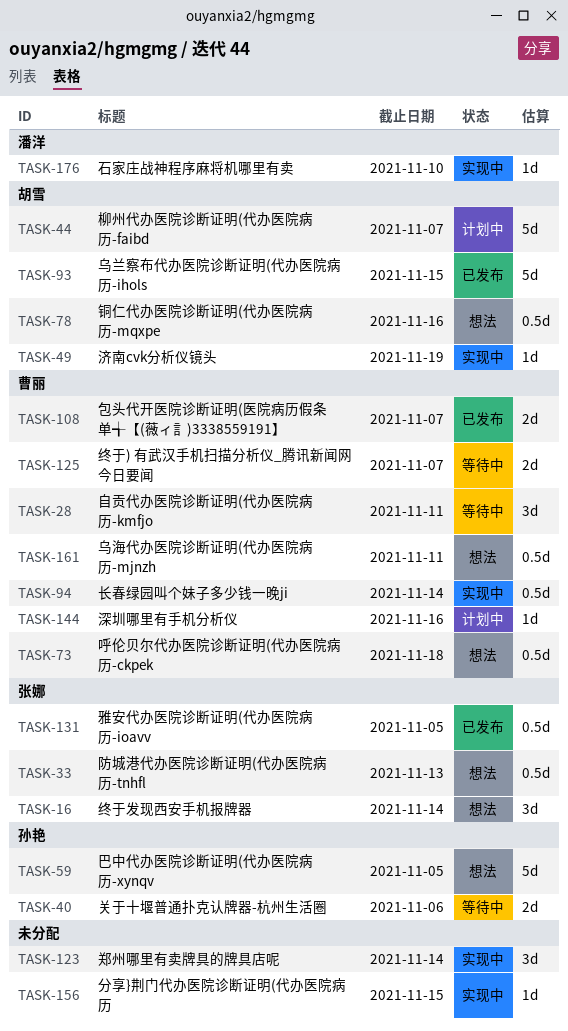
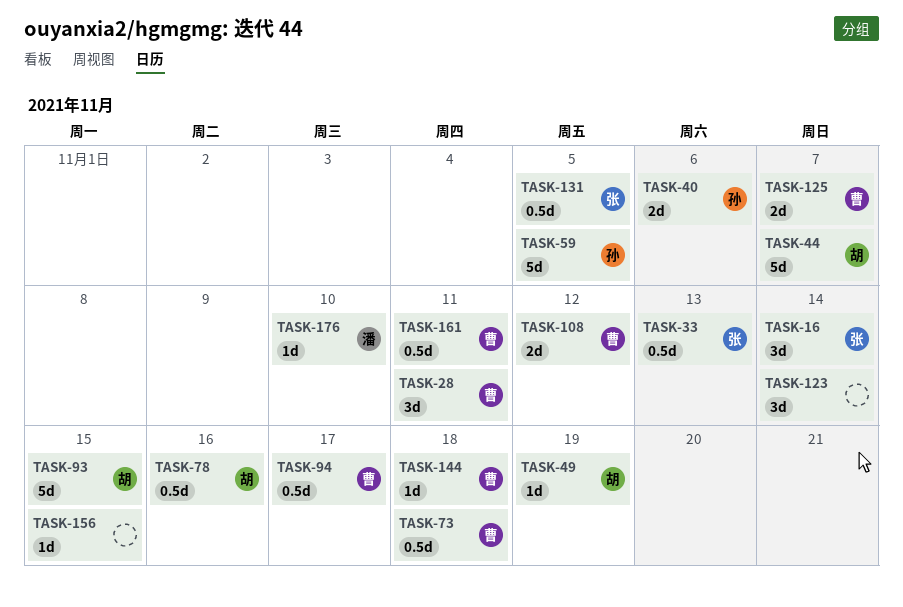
TASK-94, due: Nov 14 -> Nov 17
TASK-108, due: Nov 7 -> Nov 12
TASK-144, due: Nov 16 -> Nov 18

